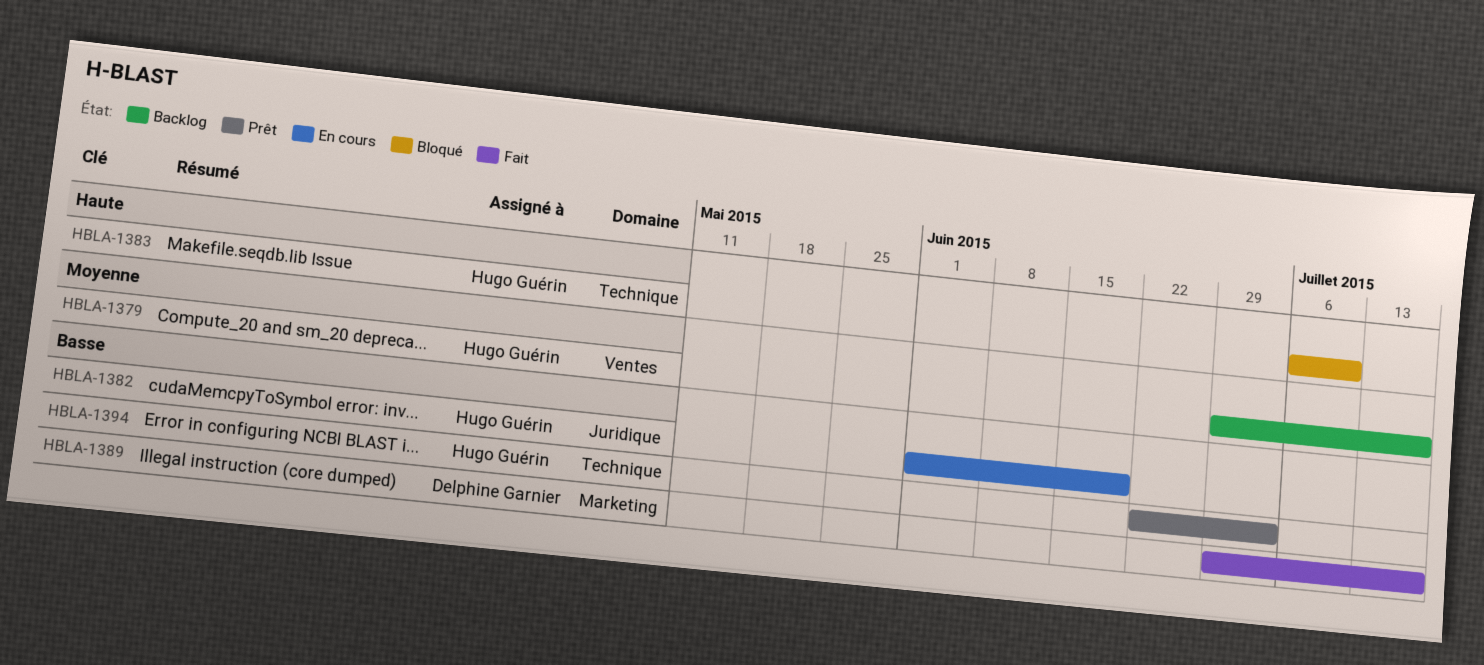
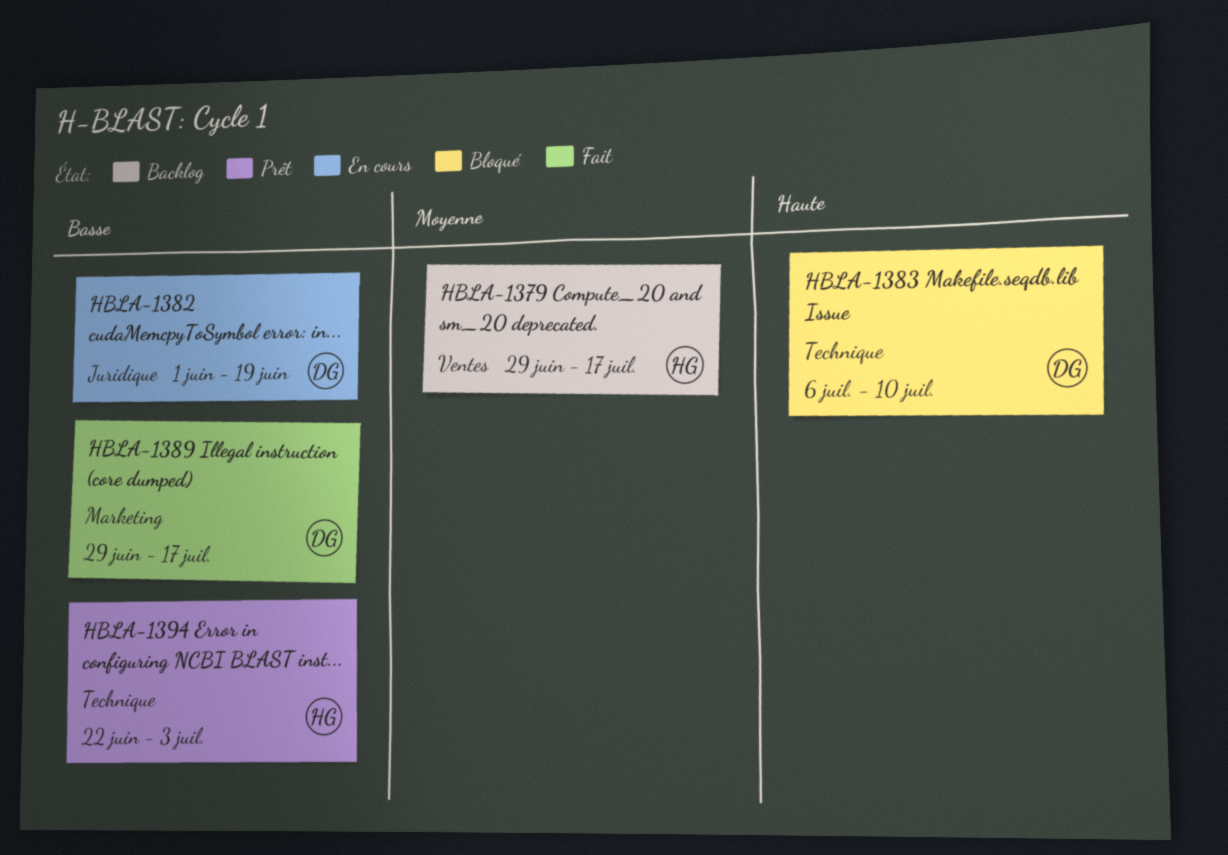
HBLA-1382, owner: Hugo Guérin -> Delphine Garnier
HBLA-1383, owner: Hugo Guérin -> Delphine Garnier

